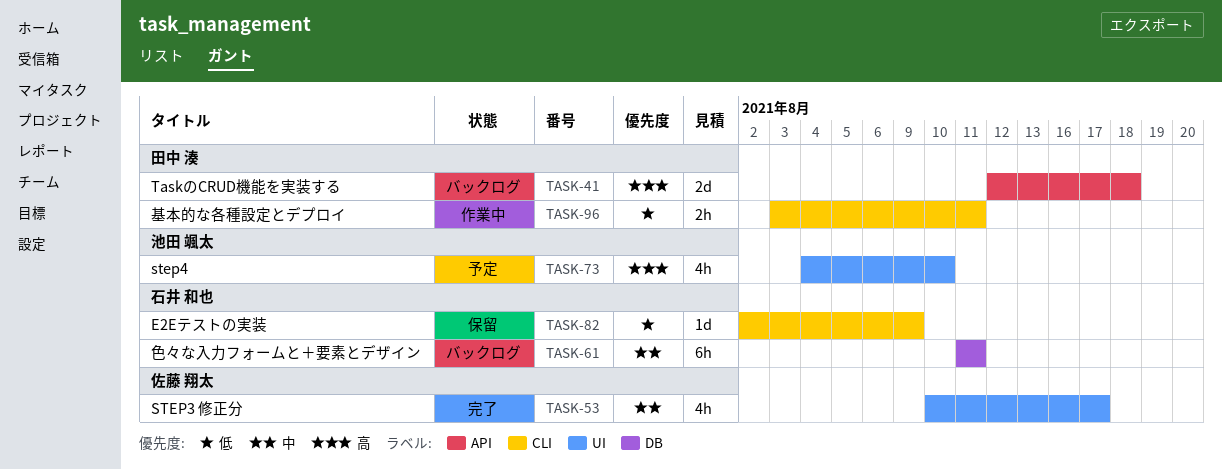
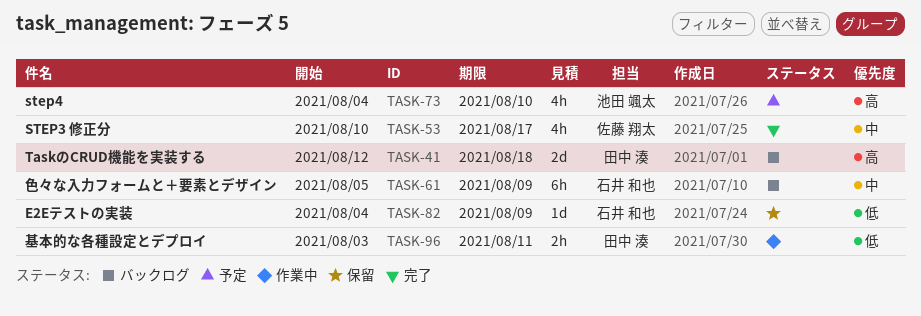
TASK-61, start: Aug 11 -> Aug 5
TASK-61, due: Aug 11 -> Aug 9
TASK-82, start: Aug 2 -> Aug 4

